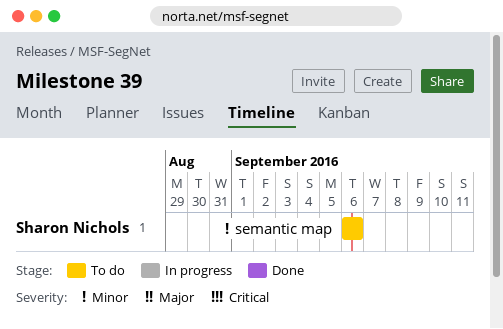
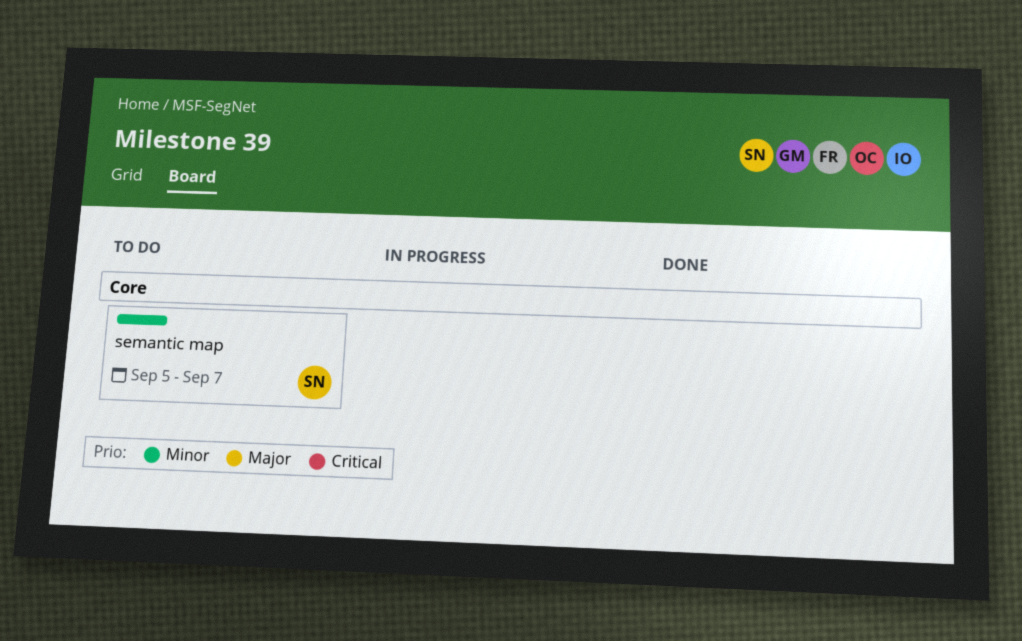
semantic map, start: Sep 6 -> Sep 5
semantic map, due: Sep 6 -> Sep 7

